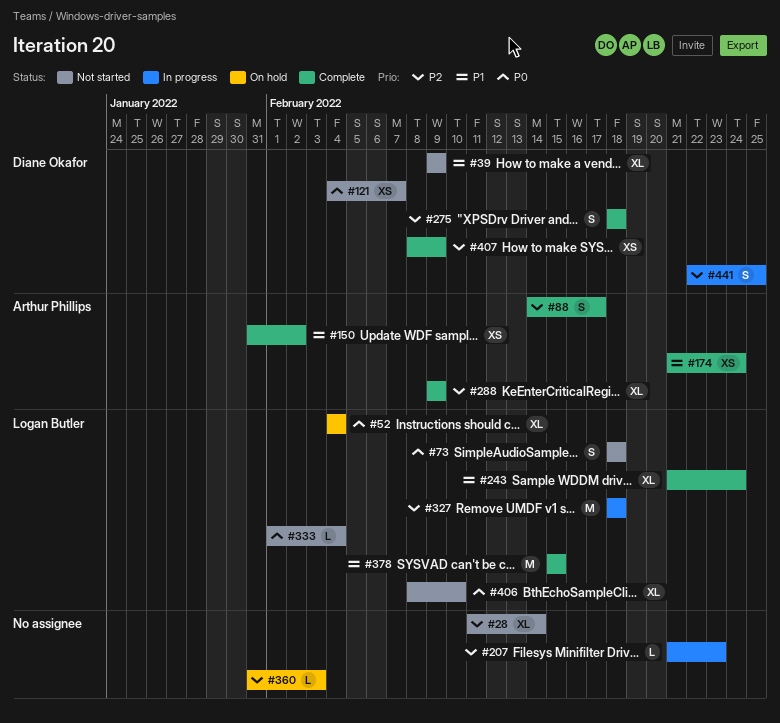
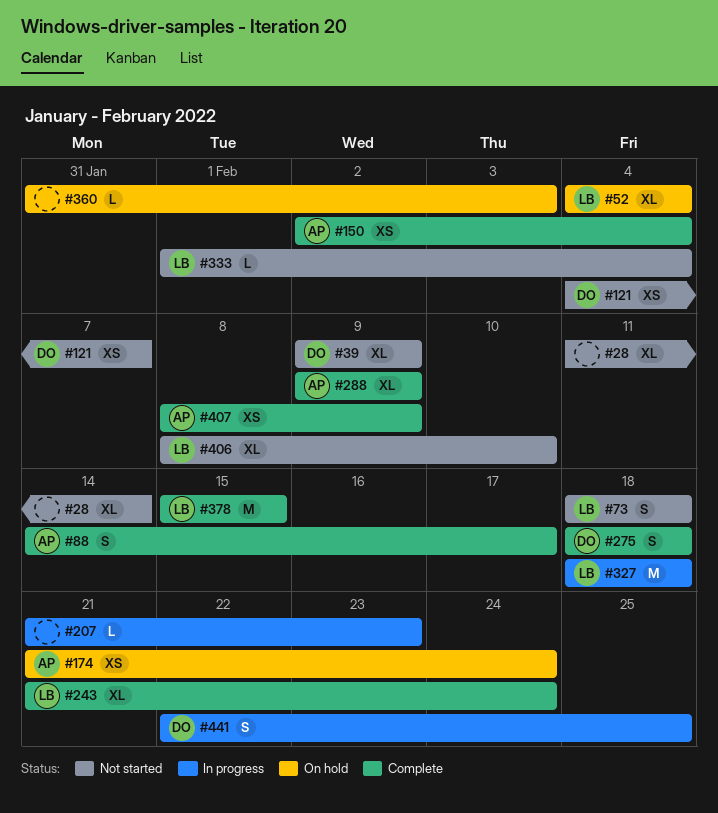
#150, start: Jan 31 -> Feb 2
#150, due: Feb 2 -> Feb 4
#174, status: Complete -> On hold
#407, owner: Diane Okafor -> Arthur Phillips

